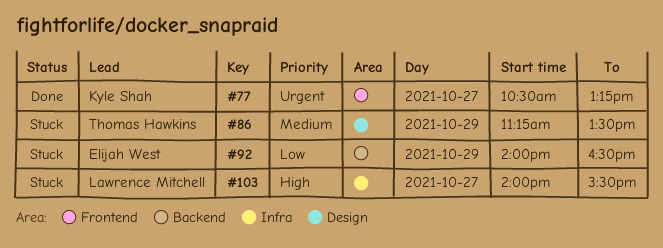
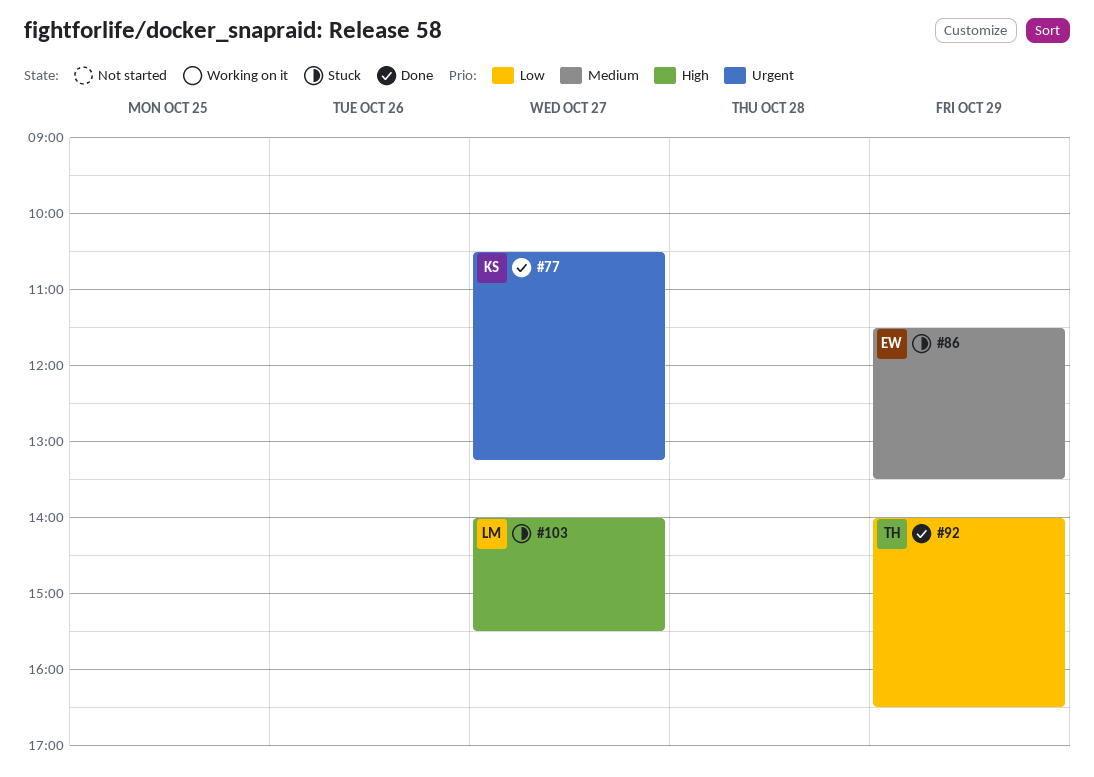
#86, owner: Thomas Hawkins -> Elijah West
#86, begins: 11:15 -> 11:30
#92, status: Stuck -> Done
#92, owner: Elijah West -> Thomas Hawkins

